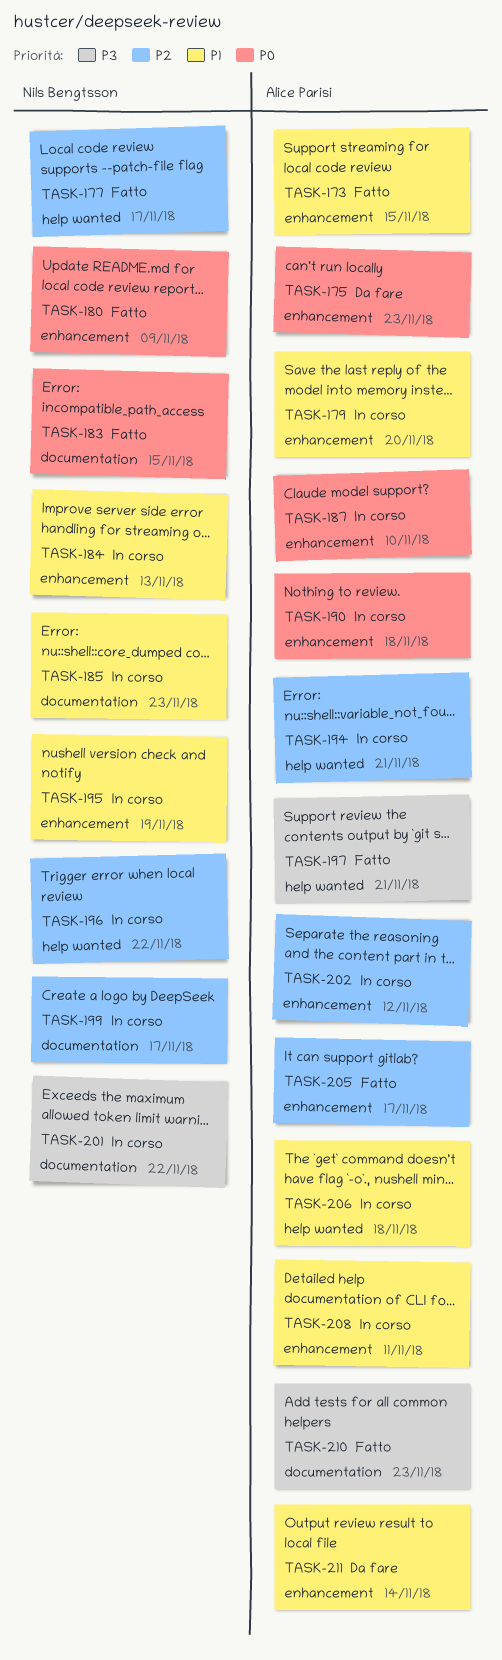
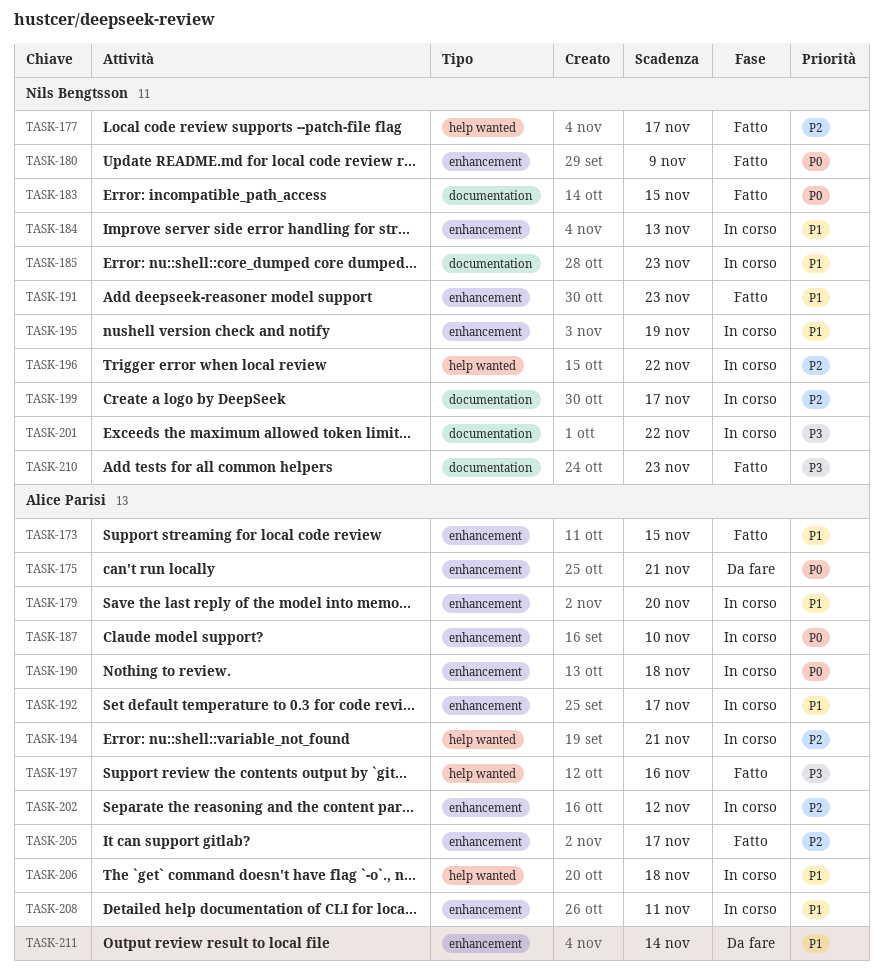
TASK-175, due: Nov 23 -> Nov 21
TASK-191: none -> present
TASK-192: none -> present
TASK-197, due: Nov 21 -> Nov 16
TASK-210, owner: Alice Parisi -> Nils Bengtsson

